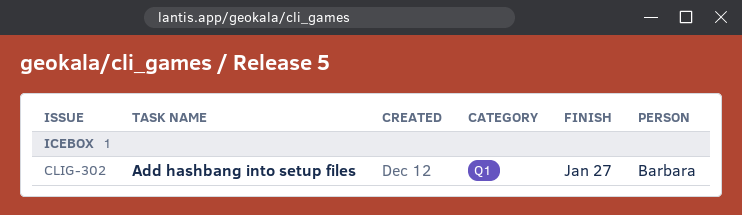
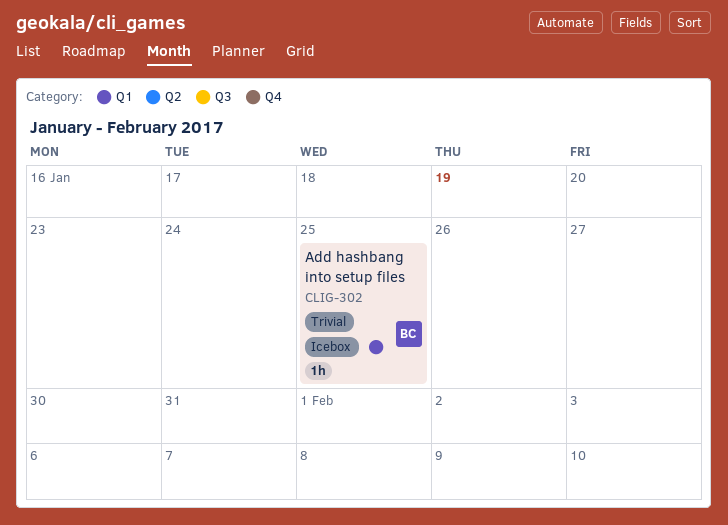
CLIG-302, due: Jan 27 -> Jan 25

